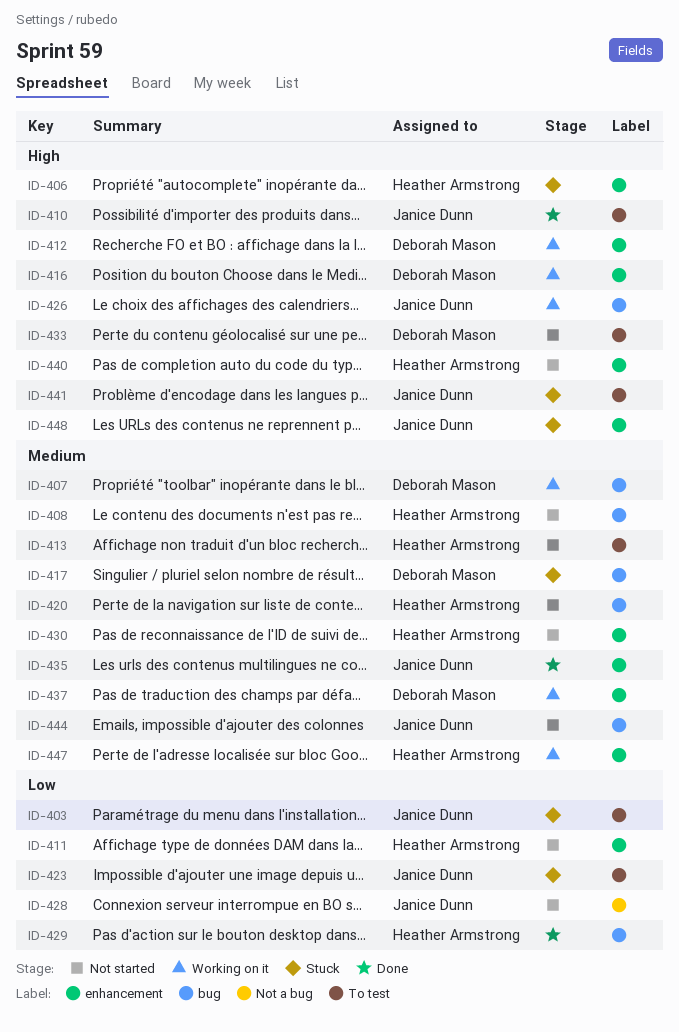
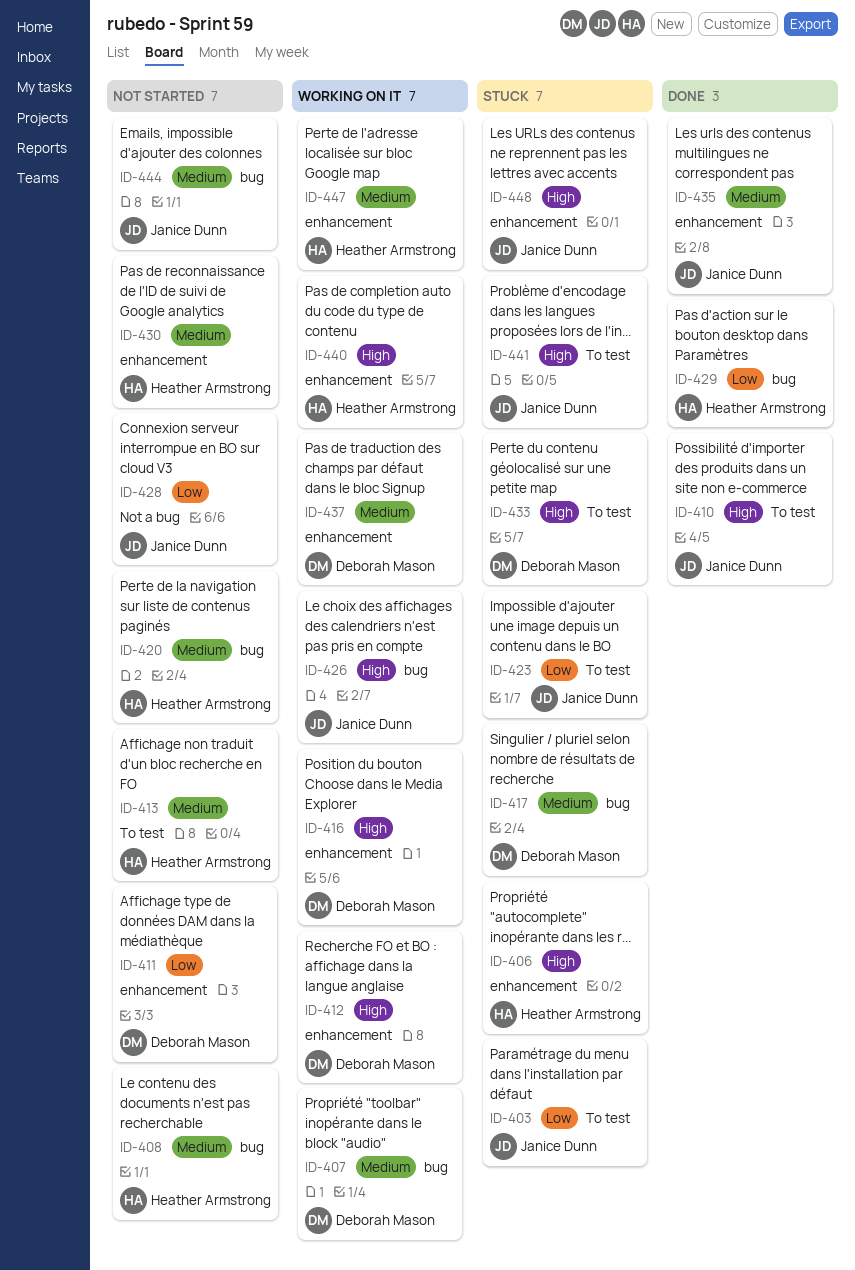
ID-411, owner: Heather Armstrong -> Deborah Mason
ID-433, status: Not started -> Stuck
ID-440, status: Not started -> Working on it

